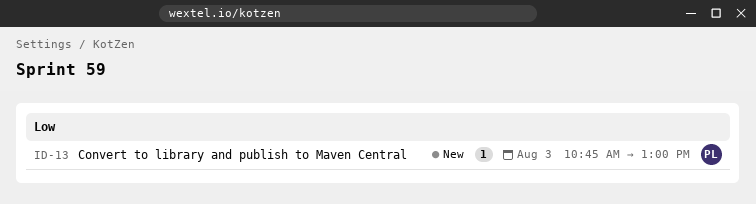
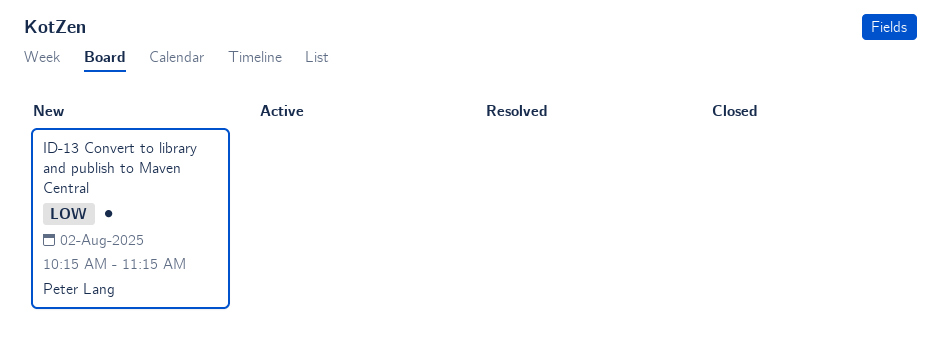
ID-13, day: Aug 3 -> Aug 2
ID-13, begins: 10:45 -> 10:15
ID-13, ends: 13:00 -> 11:15

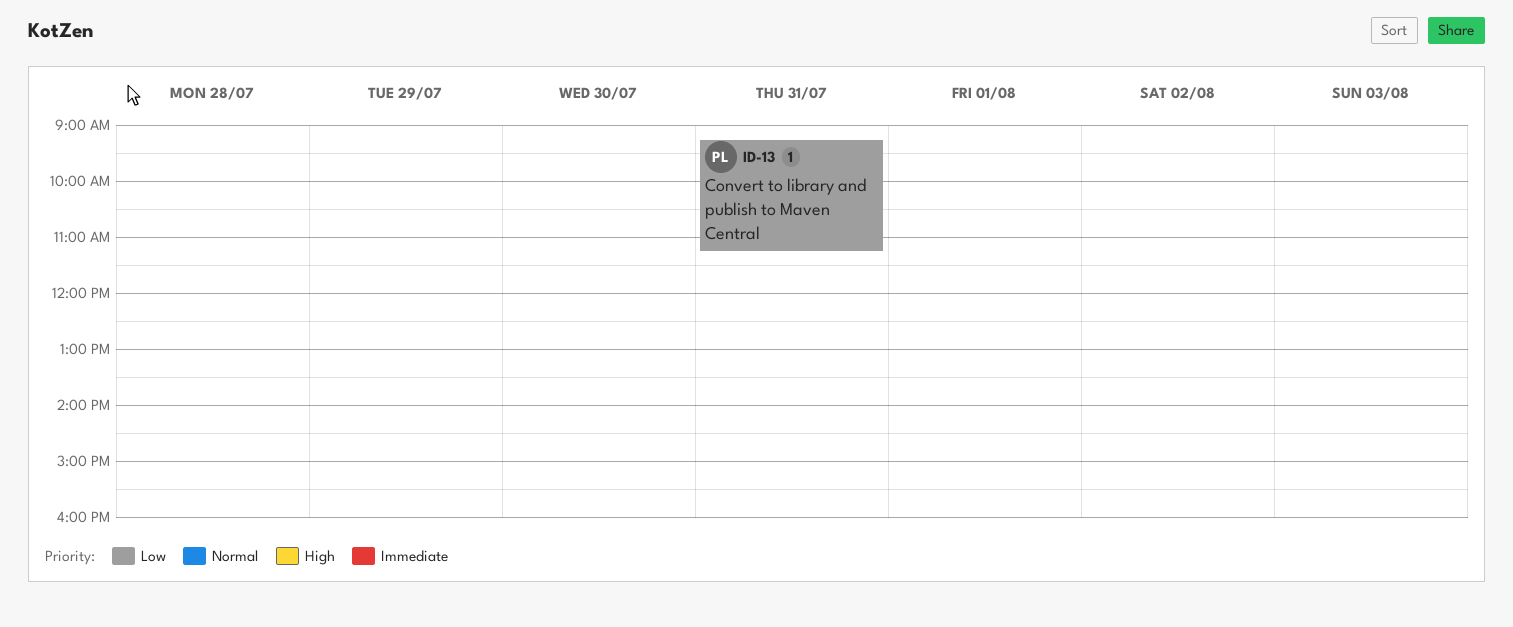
ID-13, day: Aug 2 -> Jul 31
ID-13, begins: 10:15 -> 09:15

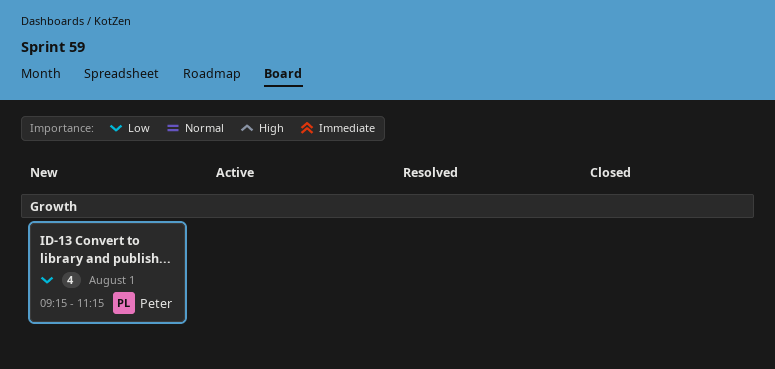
ID-13, estimate: 1 -> 4
ID-13, day: Jul 31 -> Aug 1

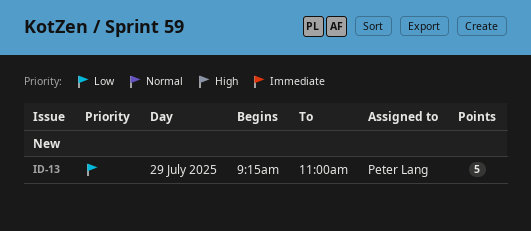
ID-13, estimate: 4 -> 5
ID-13, day: Aug 1 -> Jul 29
ID-13, ends: 11:15 -> 11:00

